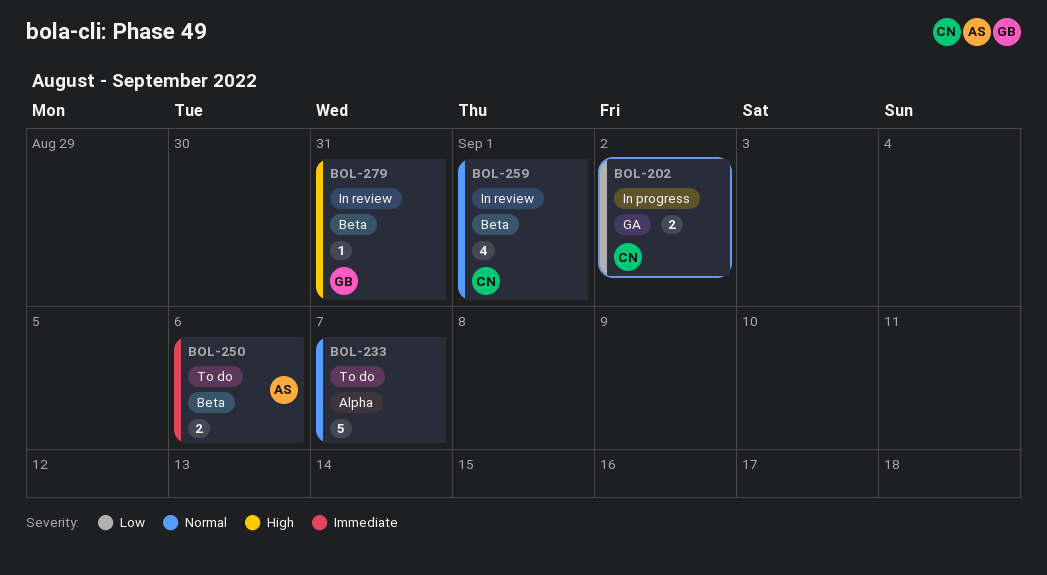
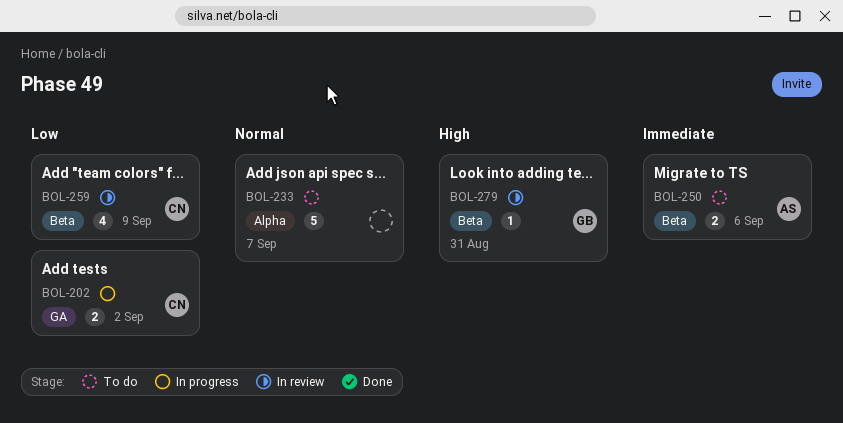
BOL-259, priority: Normal -> Low
BOL-259, due: Sep 1 -> Sep 9

